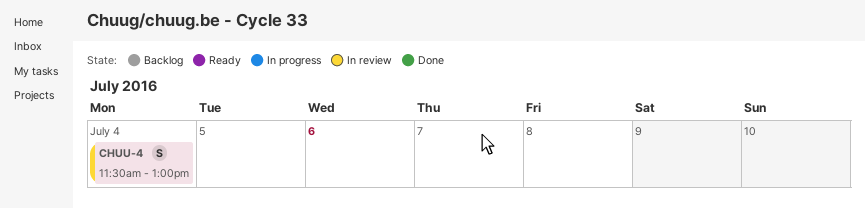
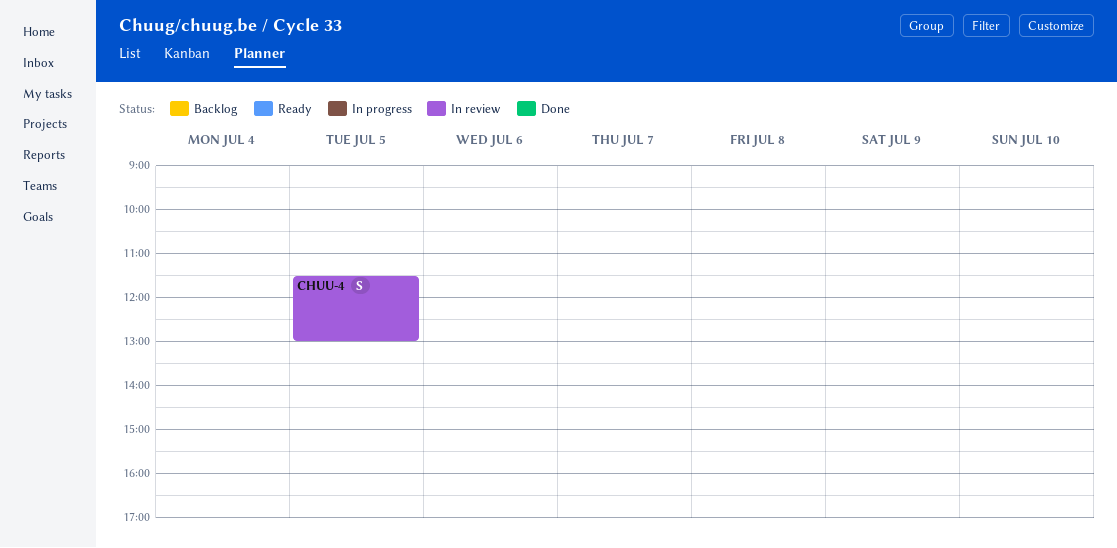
CHUU-4, day: Jul 4 -> Jul 5

